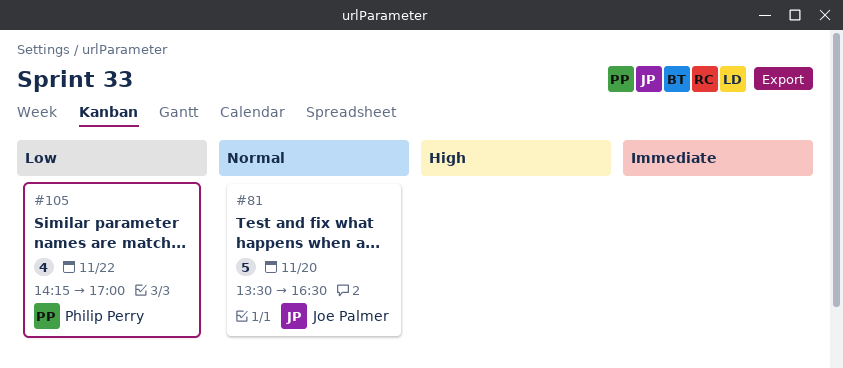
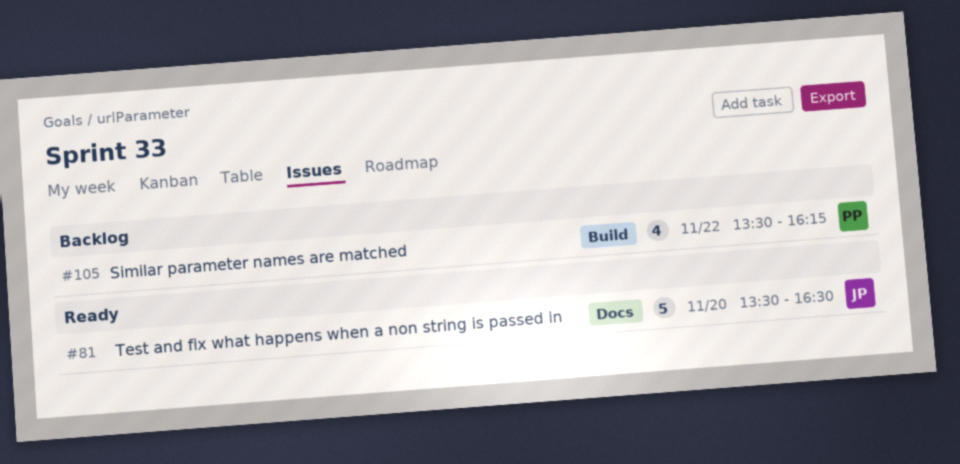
#105, begins: 14:15 -> 13:30
#105, ends: 17:00 -> 16:15

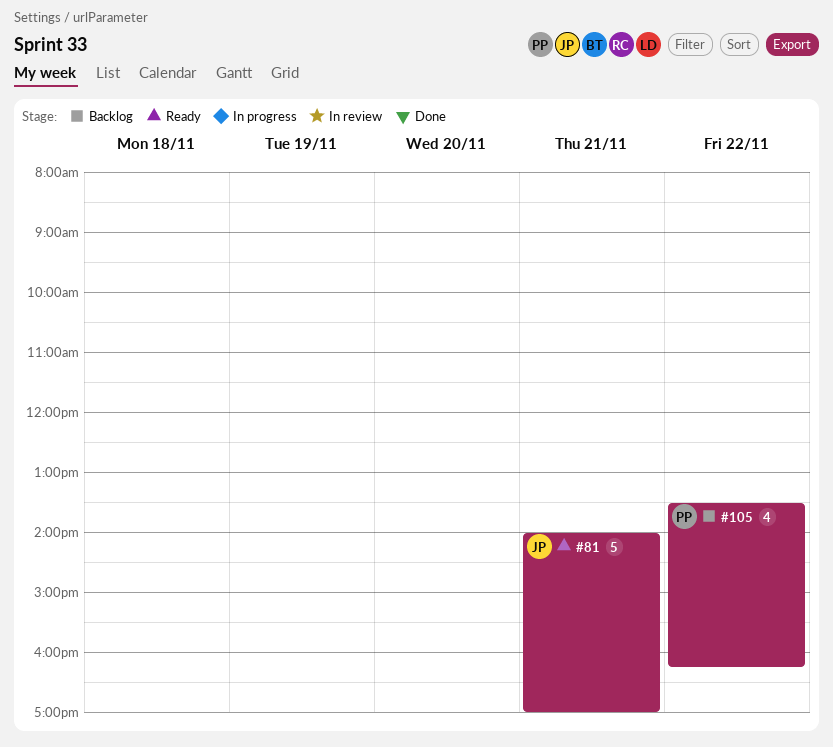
#81, day: Nov 20 -> Nov 21
#81, begins: 13:30 -> 14:00
#81, ends: 16:30 -> 17:00

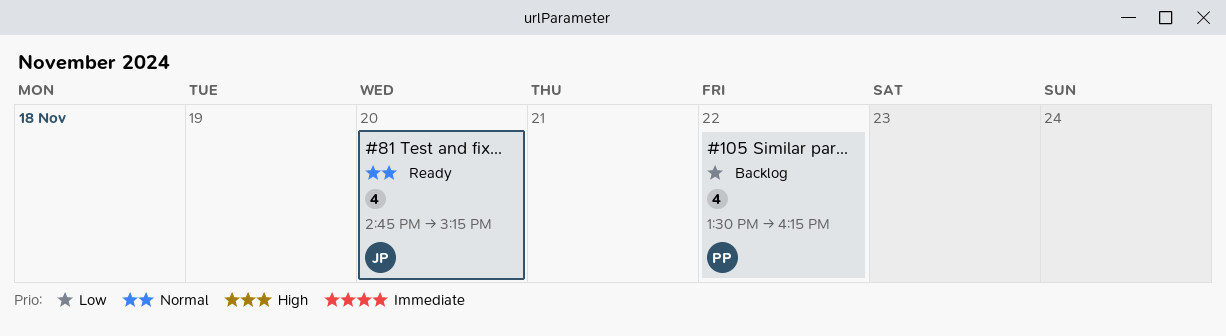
#81, estimate: 5 -> 4
#81, day: Nov 21 -> Nov 20
#81, begins: 14:00 -> 14:45
#81, ends: 17:00 -> 15:15

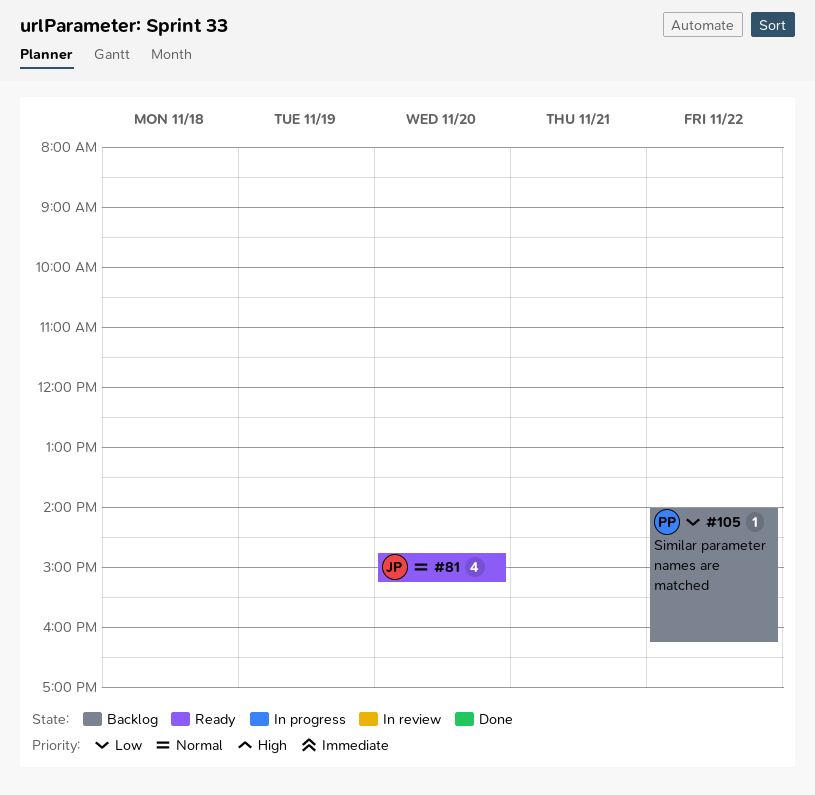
#105, estimate: 4 -> 1
#105, begins: 13:30 -> 14:00

